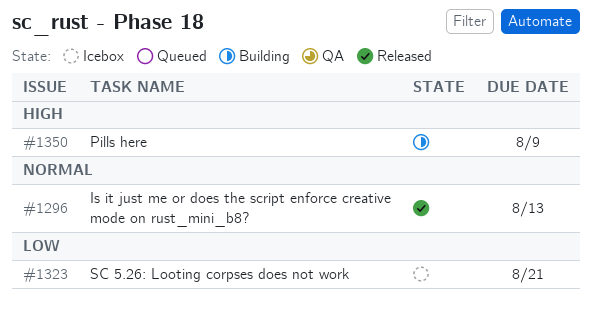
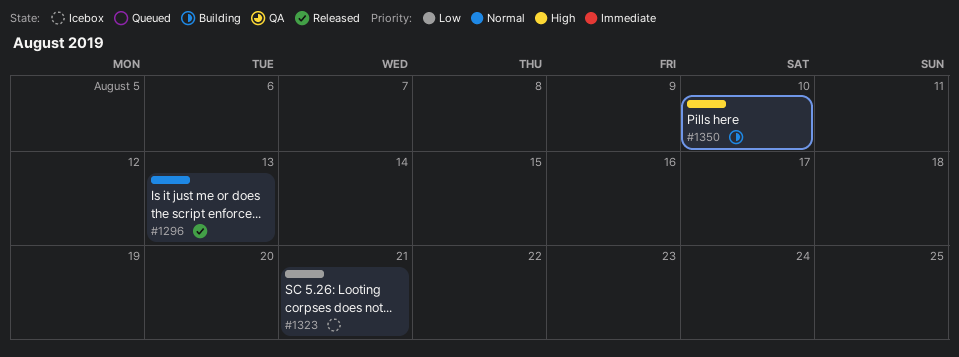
#1350, due: Aug 9 -> Aug 10

